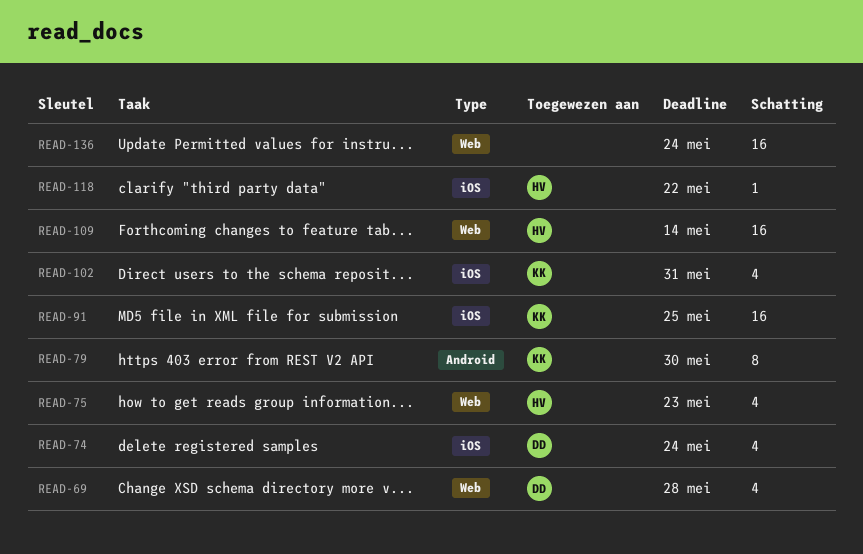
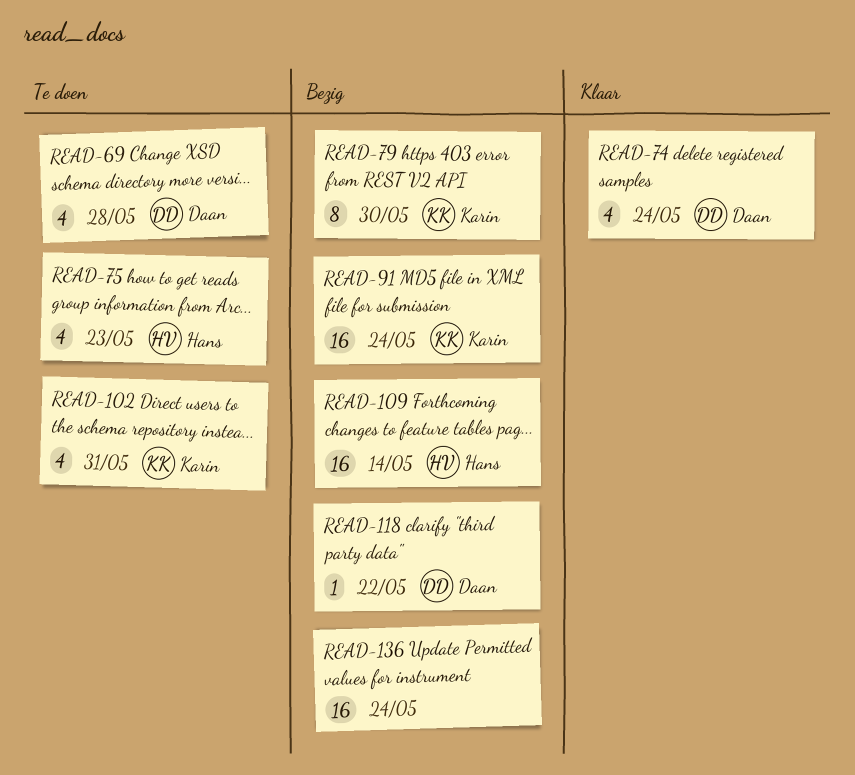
READ-91, due: May 25 -> May 24
READ-118, owner: Hans -> Daan

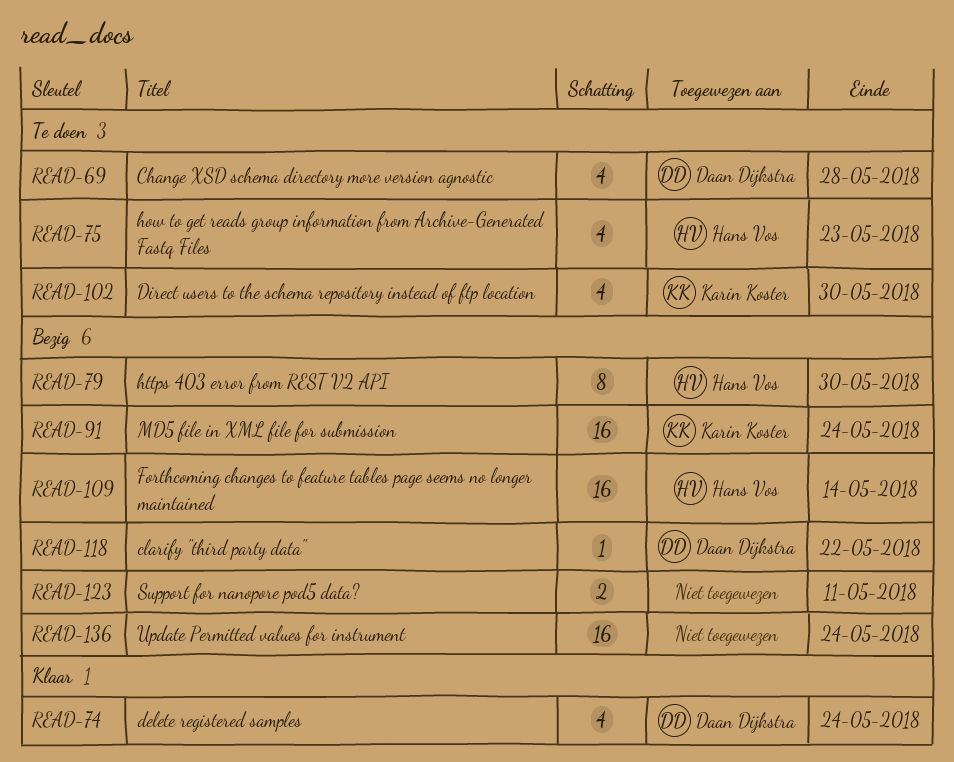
READ-79, owner: Karin Koster -> Hans Vos
READ-102, due: May 31 -> May 30
READ-123: none -> present

